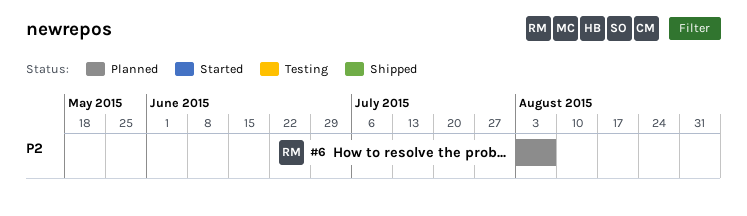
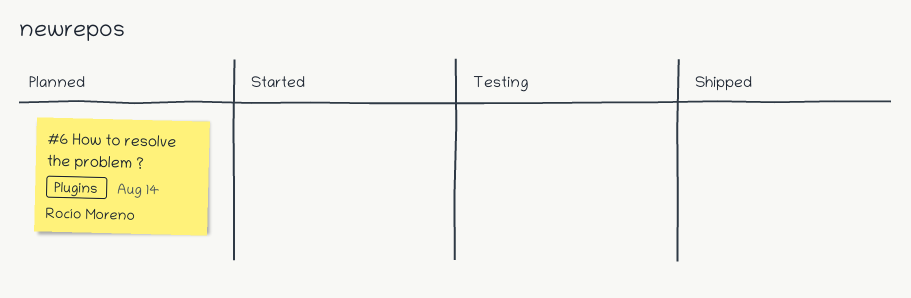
#6, due: Aug 7 -> Aug 14

